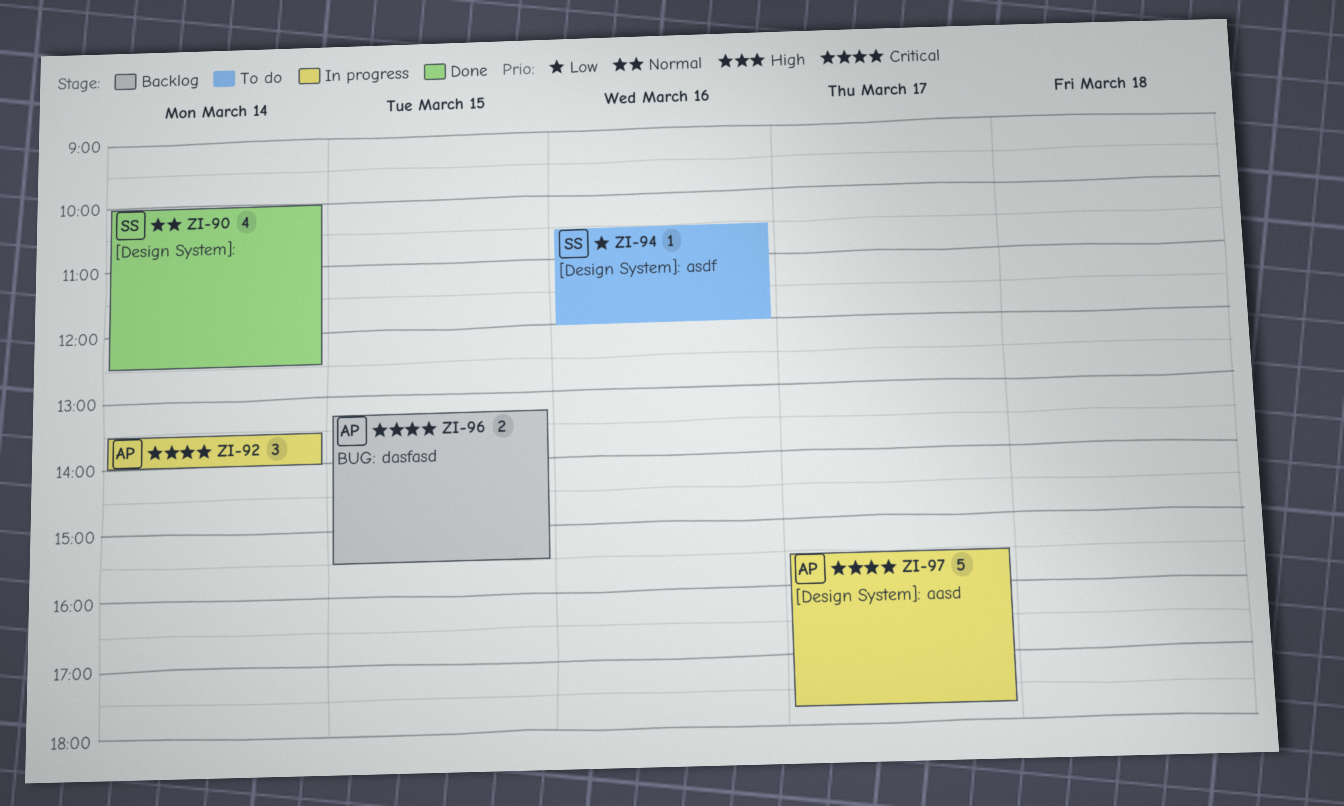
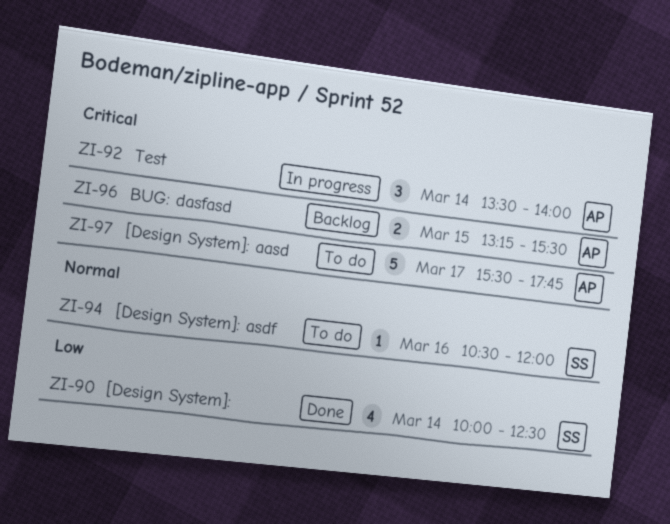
ZI-90, priority: Normal -> Low
ZI-94, priority: Low -> Normal
ZI-97, status: In progress -> To do

